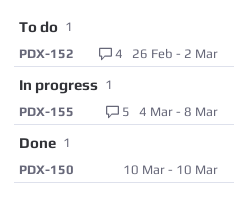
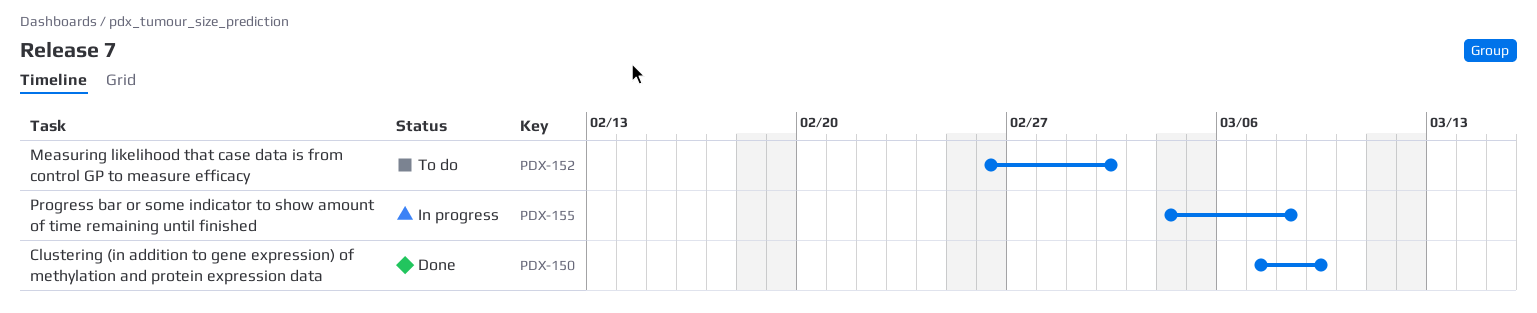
PDX-150, start: Mar 10 -> Mar 7
PDX-150, due: Mar 10 -> Mar 9

